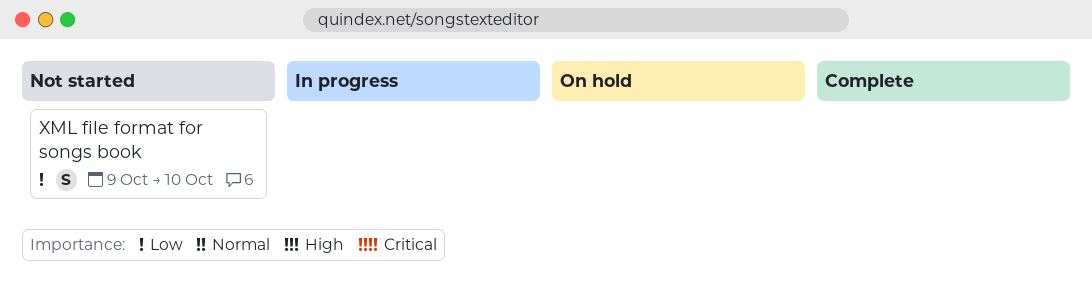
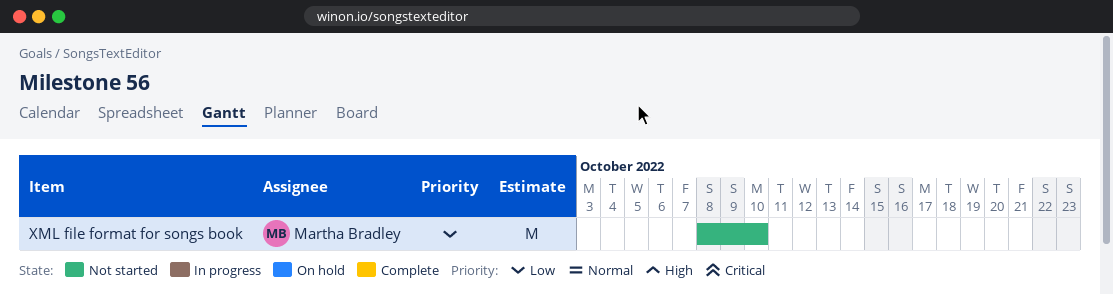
XML file format for songs book, estimate: S -> M
XML file format for songs book, start: Oct 9 -> Oct 8

